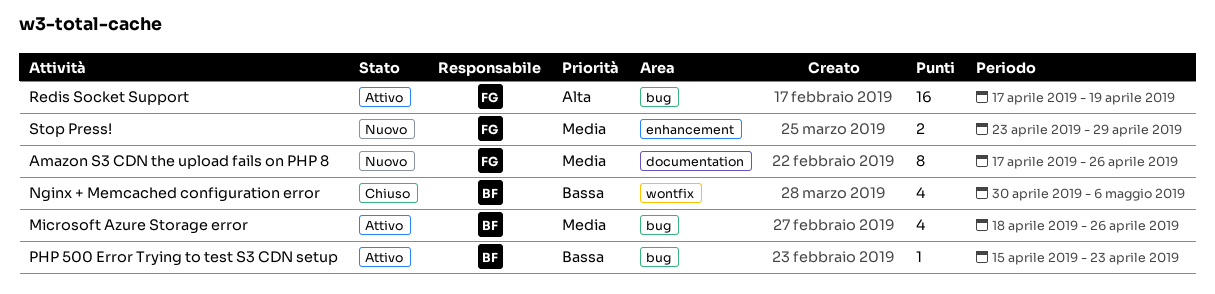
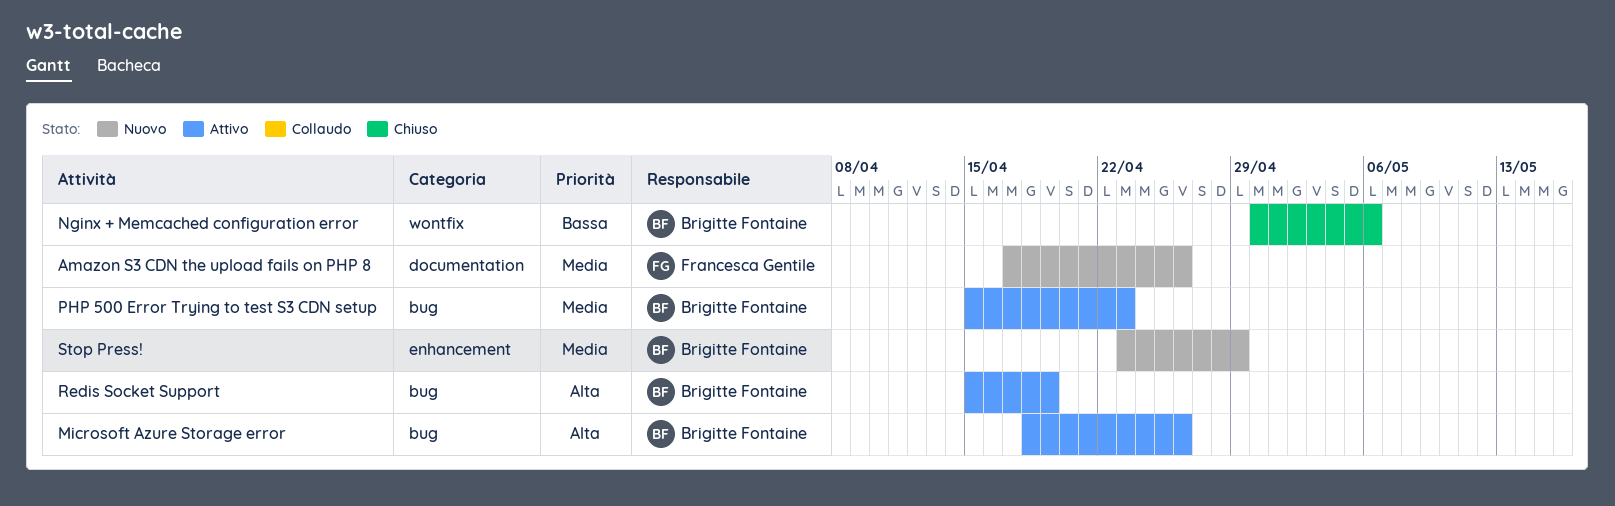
Microsoft Azure Storage error, priority: Media -> Alta
PHP 500 Error Trying to test S3 CDN setup, priority: Bassa -> Media
Redis Socket Support, owner: Francesca Gentile -> Brigitte Fontaine
Redis Socket Support, start: Apr 17 -> Apr 15
Stop Press!, owner: Francesca Gentile -> Brigitte Fontaine

